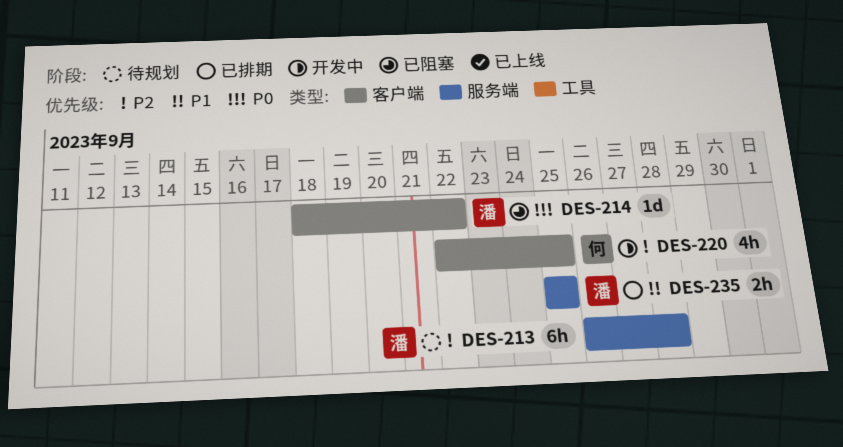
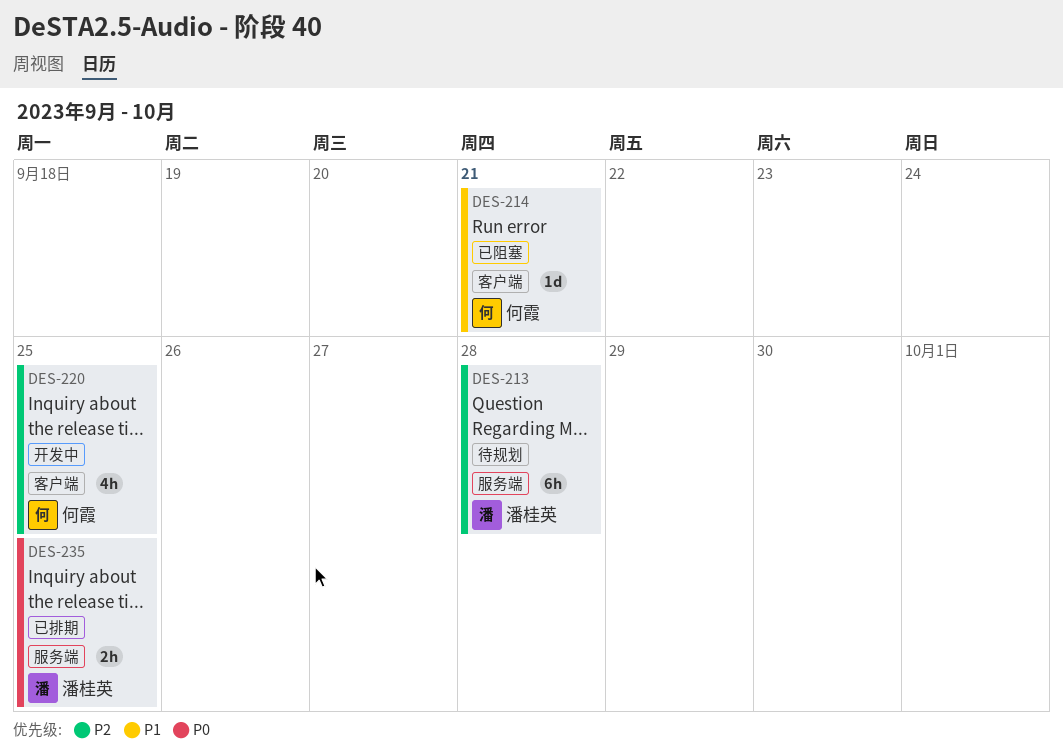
DES-214, owner: 潘桂英 -> 何霞
DES-214, priority: P0 -> P1
DES-214, due: Sep 22 -> Sep 21
DES-235, priority: P1 -> P0

